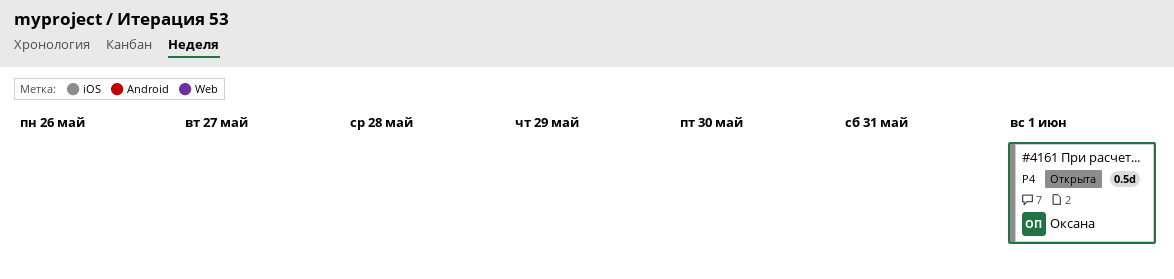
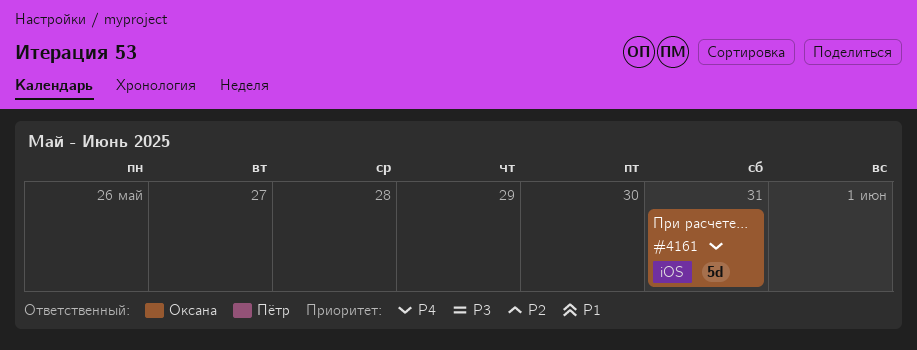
#4161, estimate: 0.5d -> 5d
#4161, due: Jun 1 -> May 31

